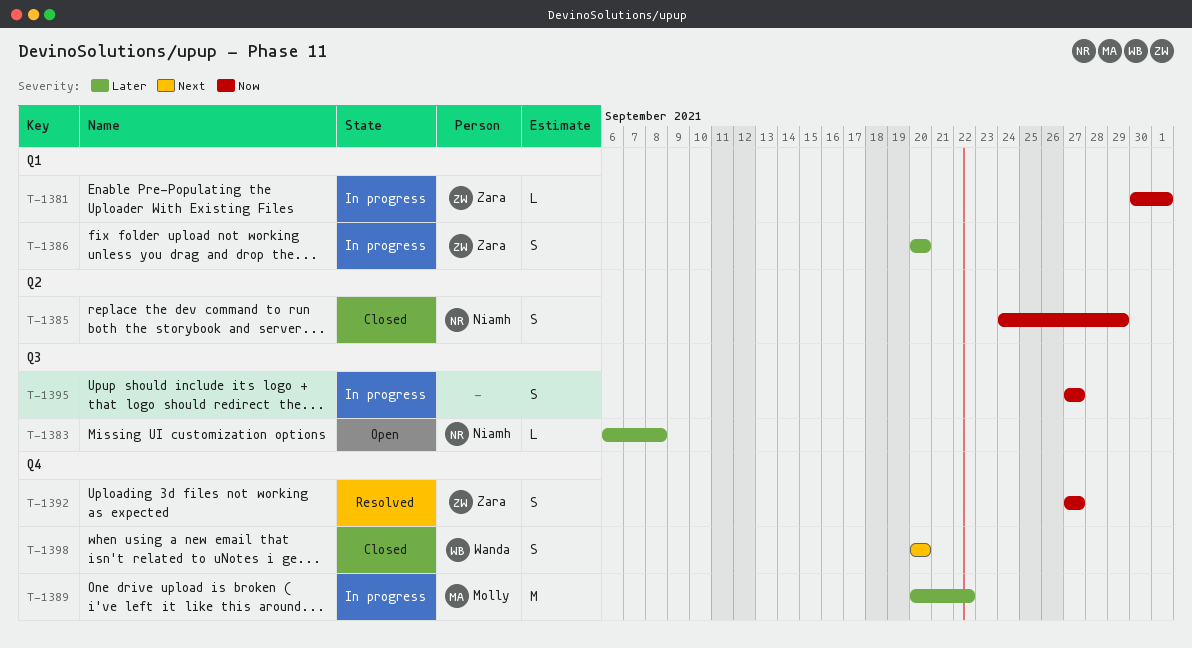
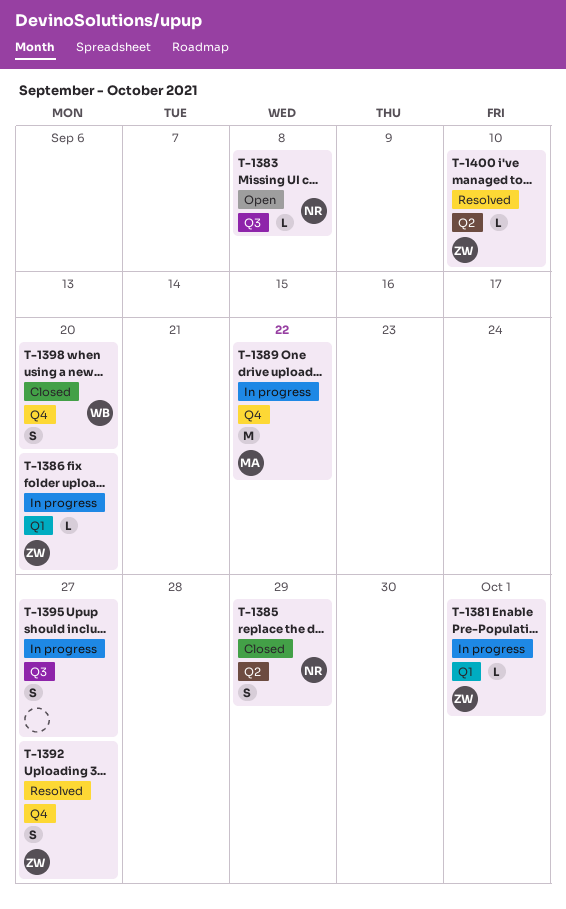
T-1386, estimate: S -> L
T-1400: none -> present

